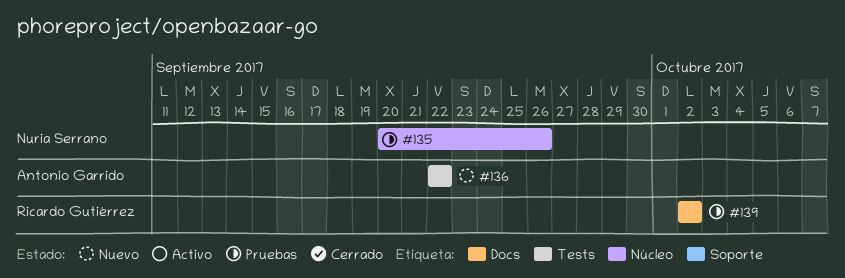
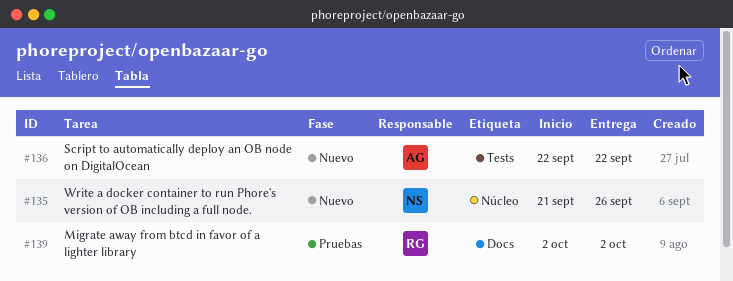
#135, status: Pruebas -> Nuevo
#135, start: Sep 20 -> Sep 21

